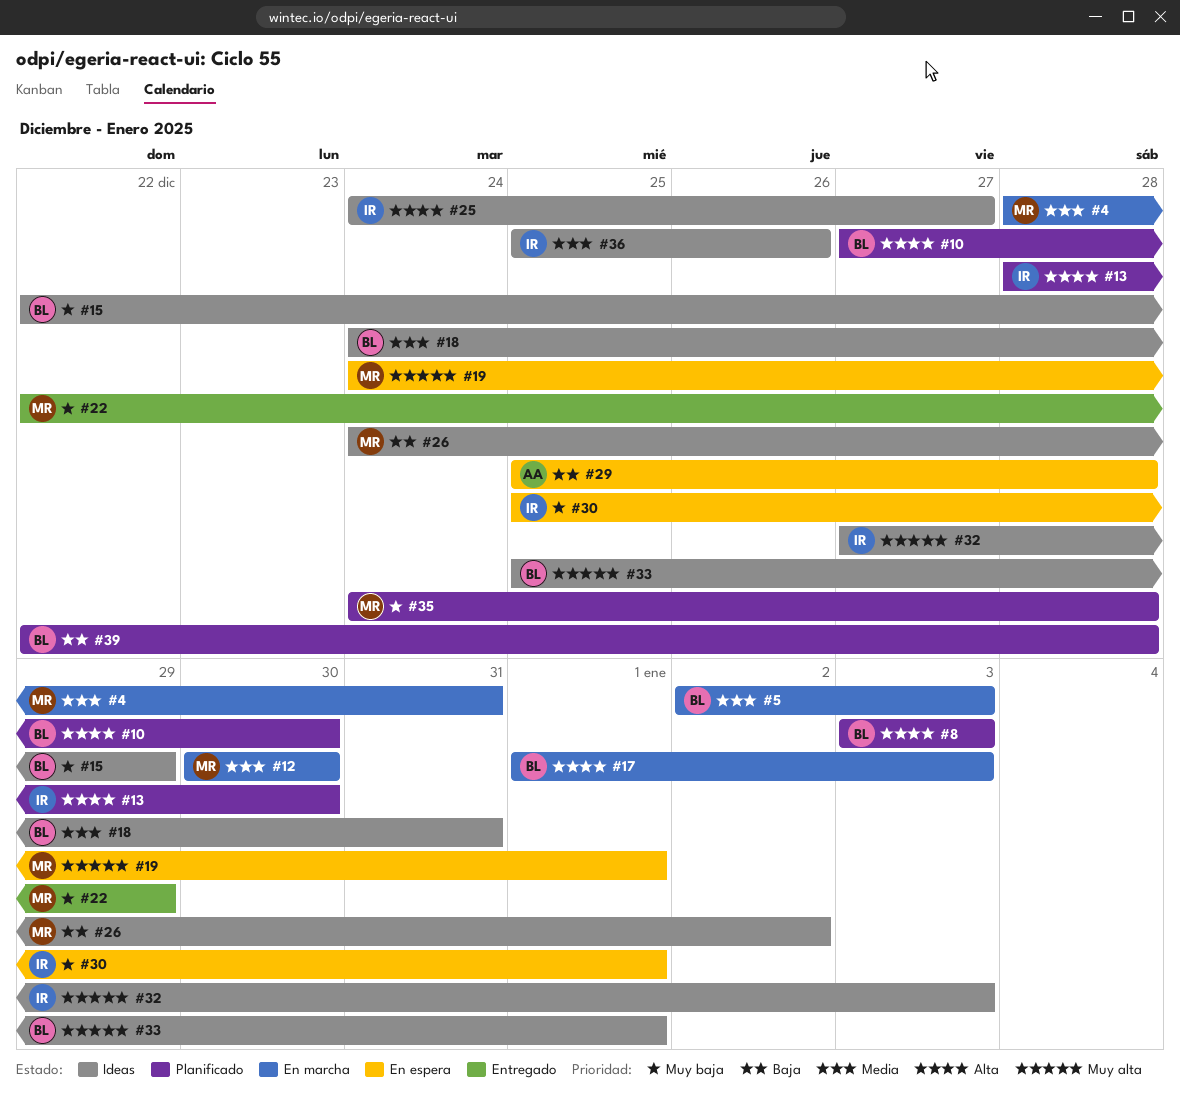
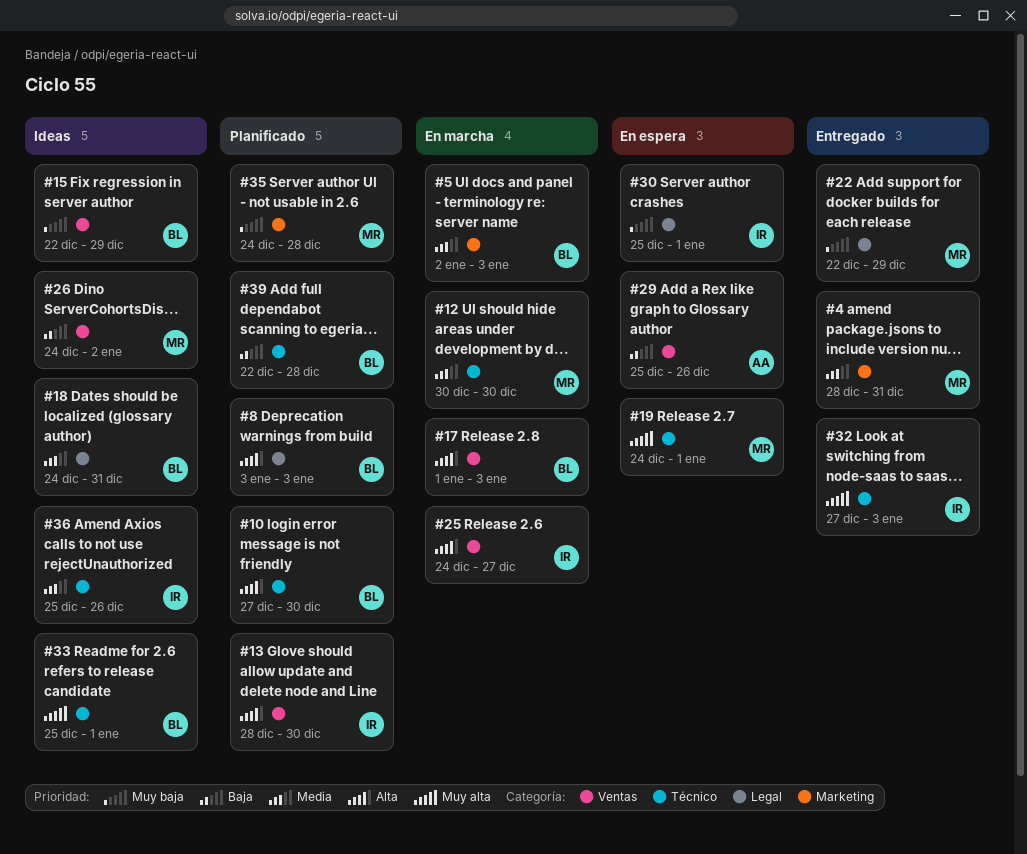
#4, status: En marcha -> Entregado
#25, status: Ideas -> En marcha
#29, due: Dec 28 -> Dec 26
#32, status: Ideas -> Entregado

